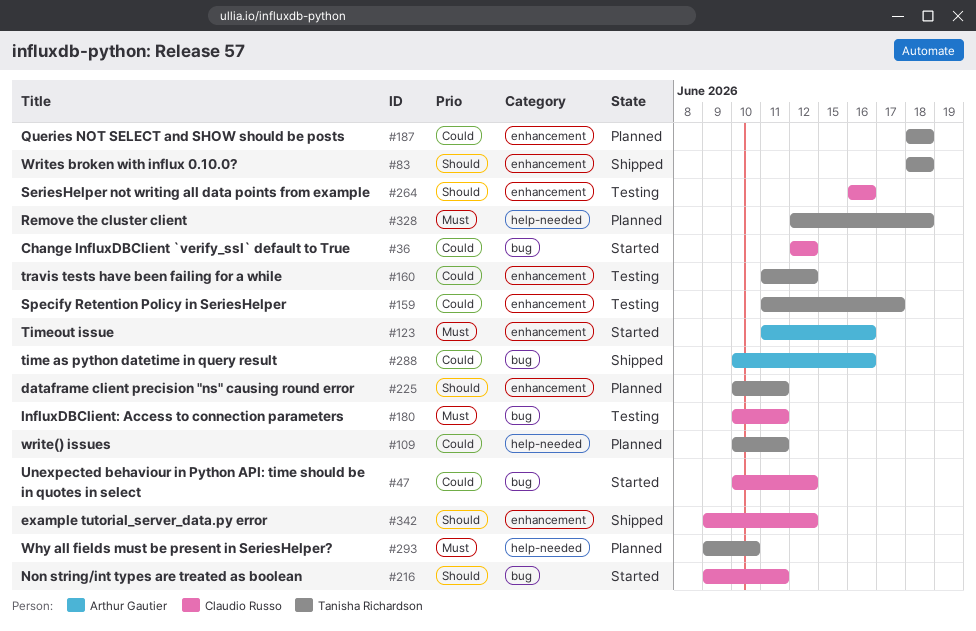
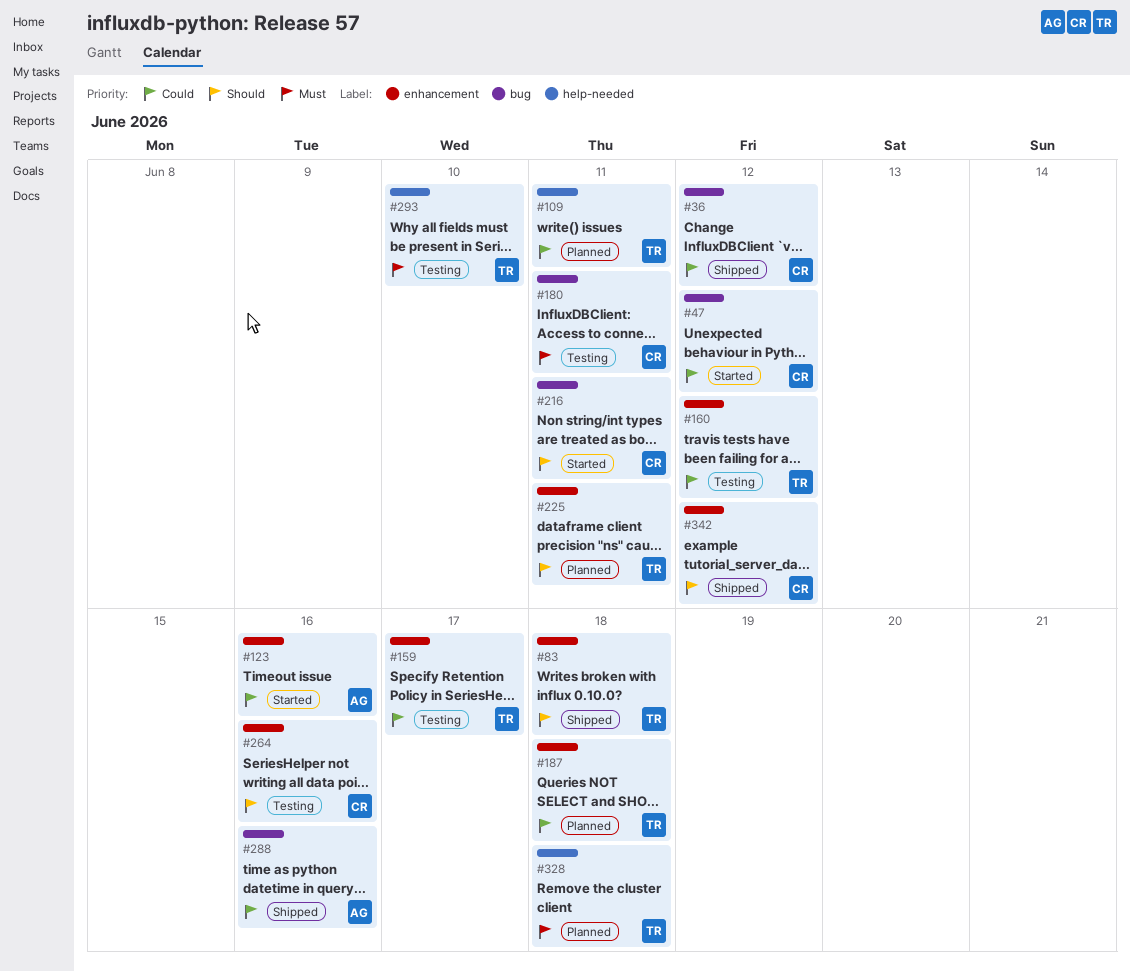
#36, status: Started -> Shipped
#123, priority: Must -> Could
#293, status: Planned -> Testing

